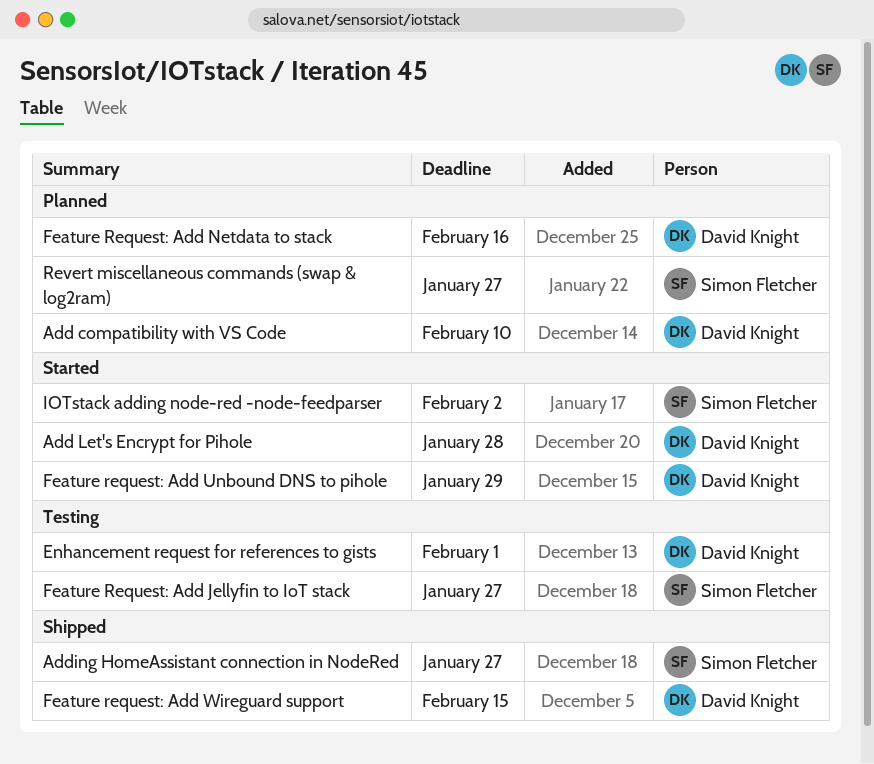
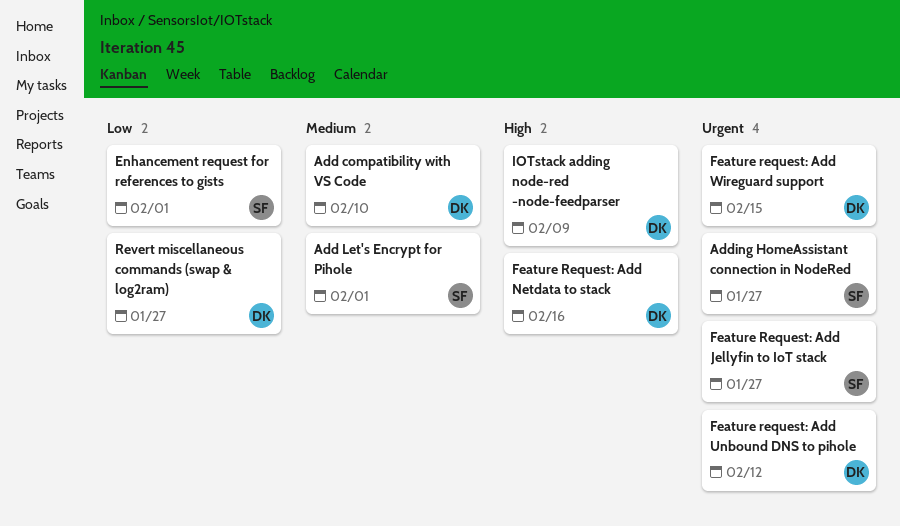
Add Let's Encrypt for Pihole, owner: David Knight -> Simon Fletcher
Add Let's Encrypt for Pihole, due: Jan 28 -> Feb 1
Enhancement request for references to gists, owner: David Knight -> Simon Fletcher
Feature request: Add Unbound DNS to pihole, due: Jan 29 -> Feb 12
IOTstack adding node-red -node-feedparser, owner: Simon Fletcher -> David Knight
IOTstack adding node-red -node-feedparser, due: Feb 2 -> Feb 9
Revert miscellaneous commands (swap & log2ram), owner: Simon Fletcher -> David Knight

